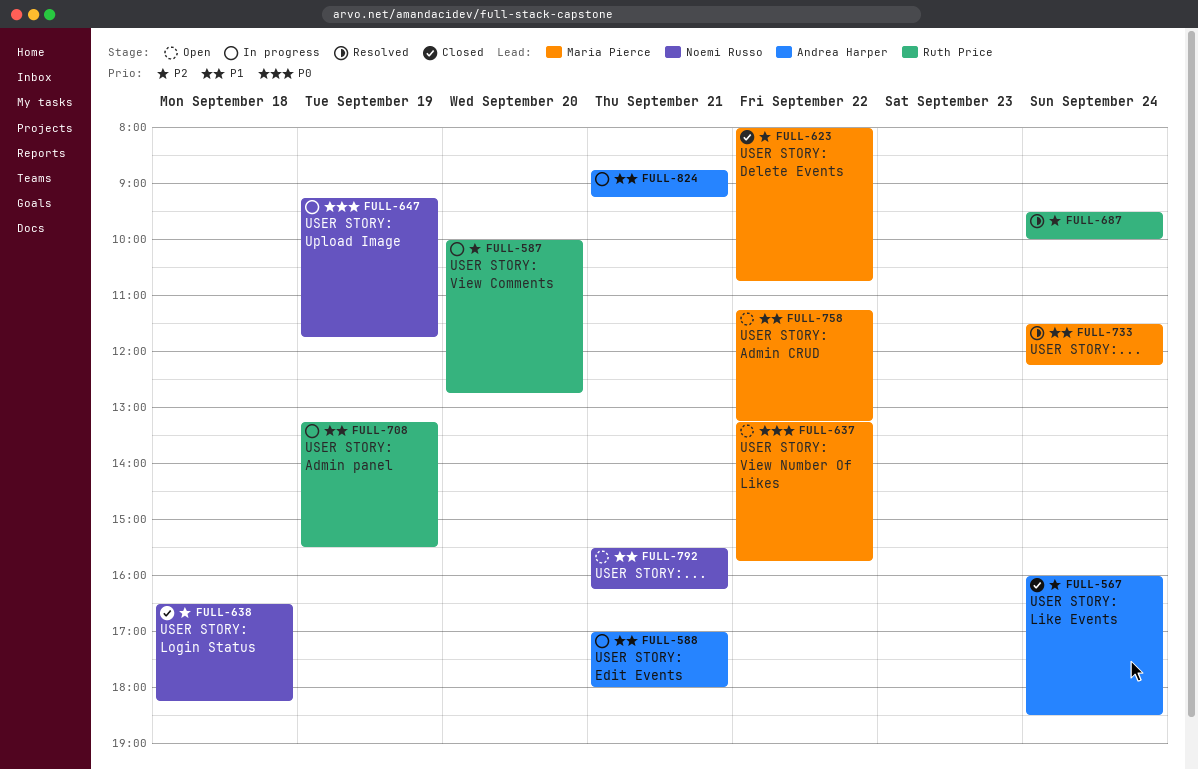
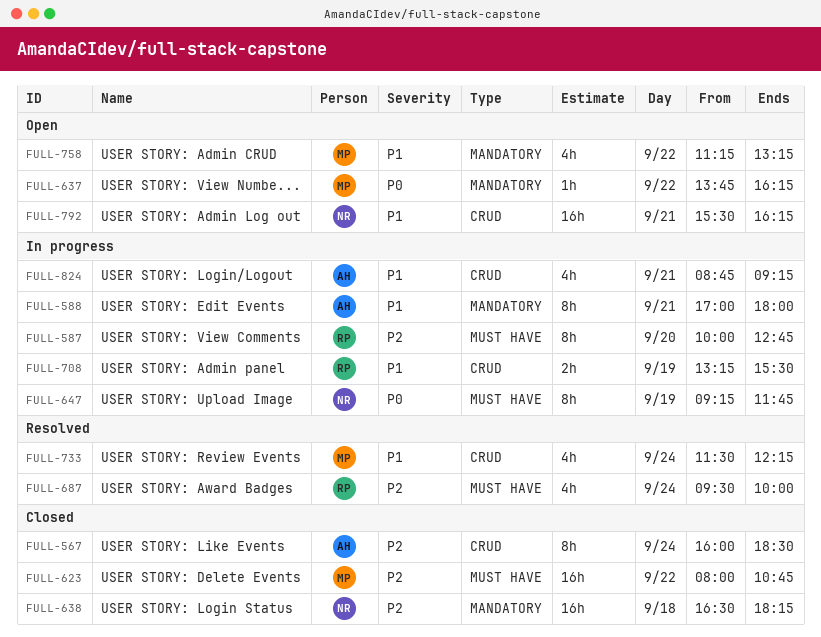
FULL-637, begins: 13:15 -> 13:45
FULL-637, ends: 15:45 -> 16:15

